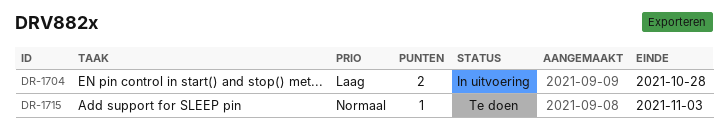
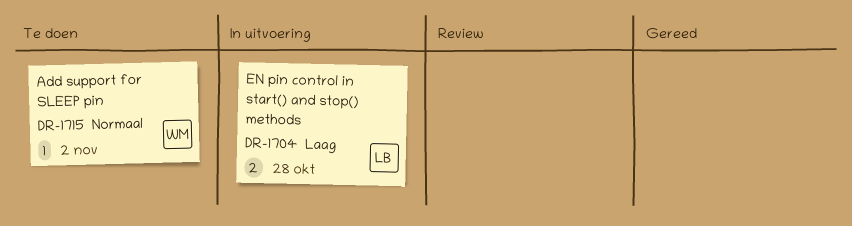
DR-1715, due: Nov 3 -> Nov 2

